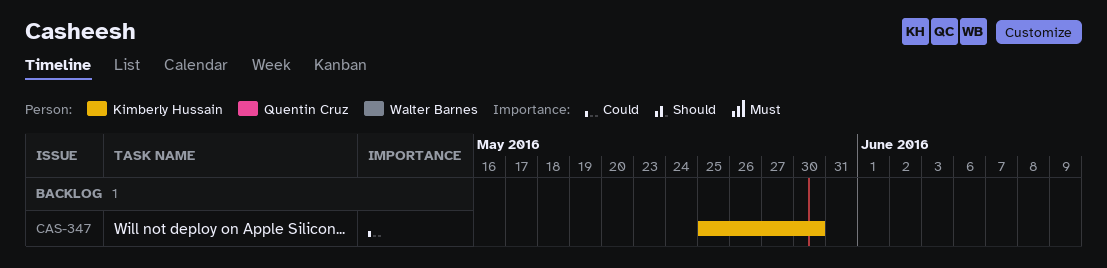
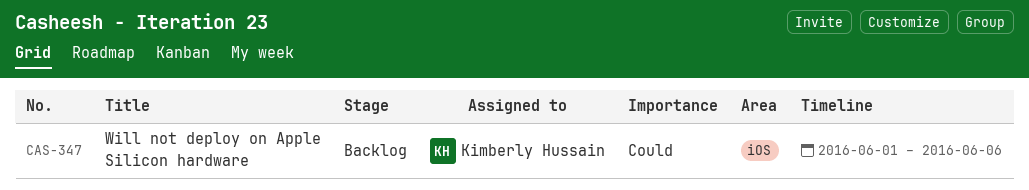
CAS-347, start: May 25 -> Jun 1
CAS-347, due: May 30 -> Jun 6

